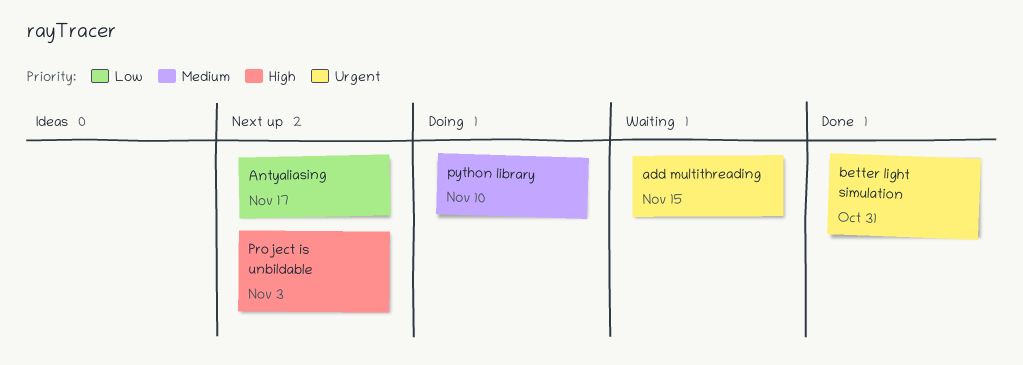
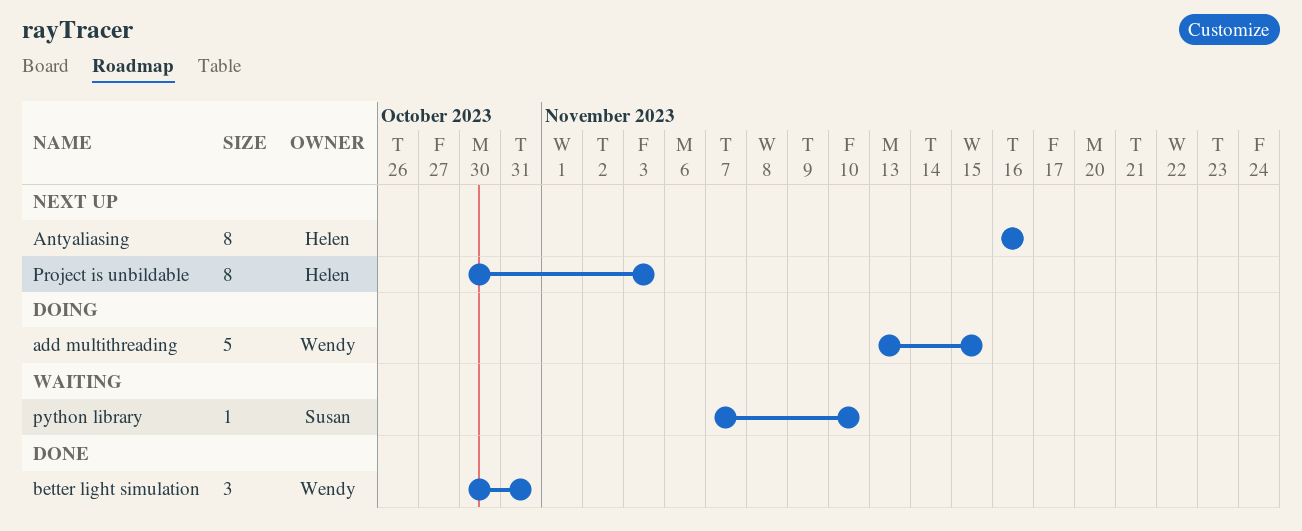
add multithreading, status: Waiting -> Doing
Antyaliasing, due: Nov 17 -> Nov 16
python library, status: Doing -> Waiting

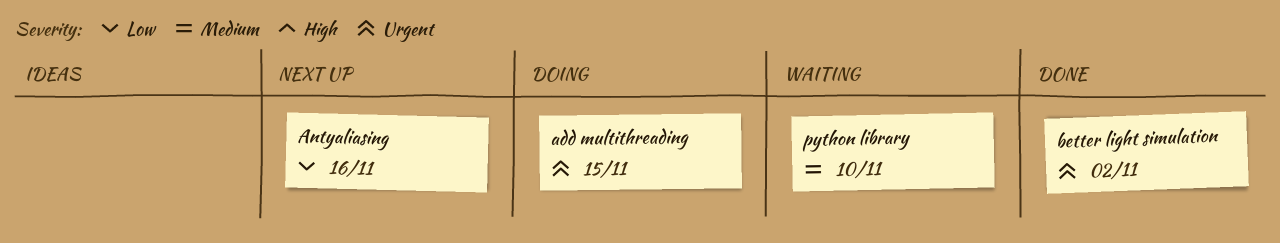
better light simulation, due: Oct 31 -> Nov 2
Project is unbildable: present -> none

